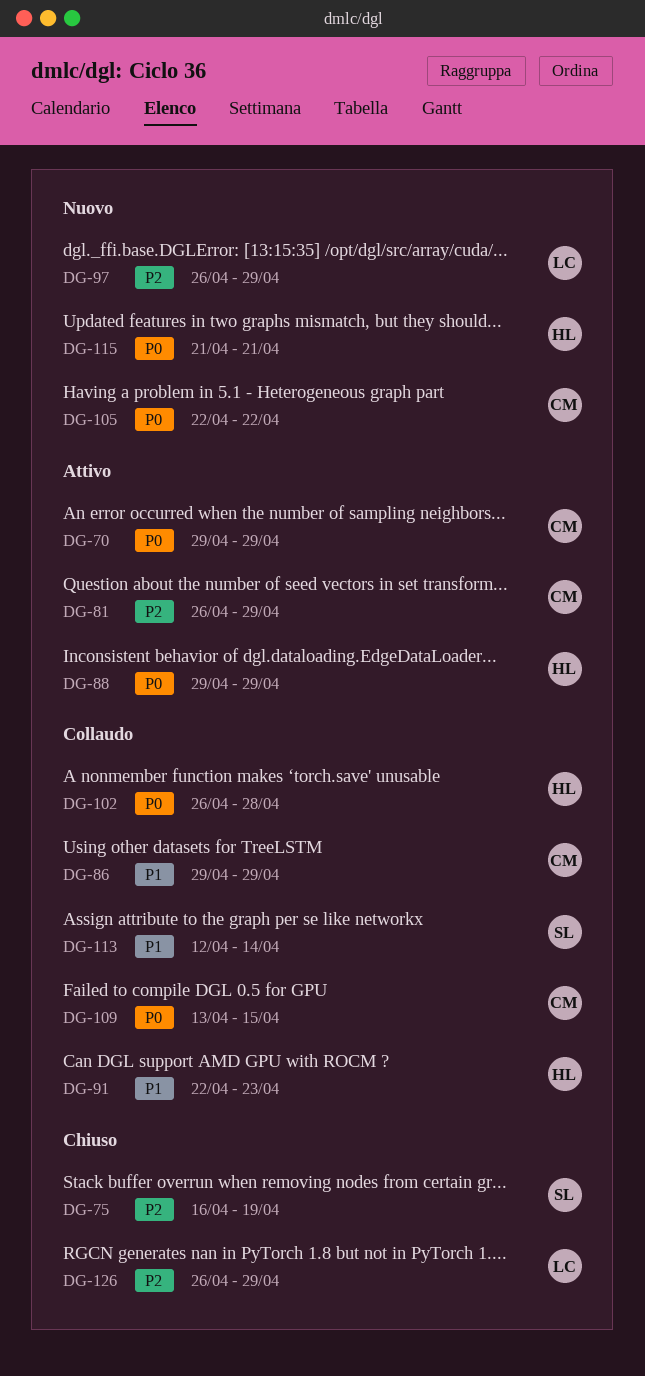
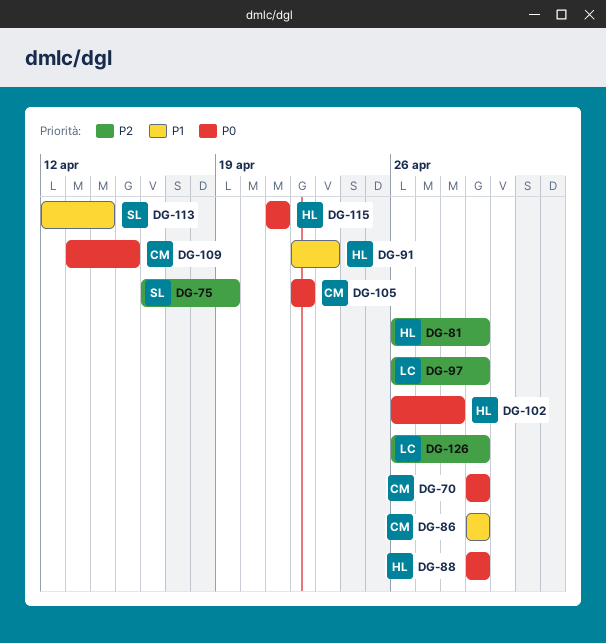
DG-81, owner: CM -> HL

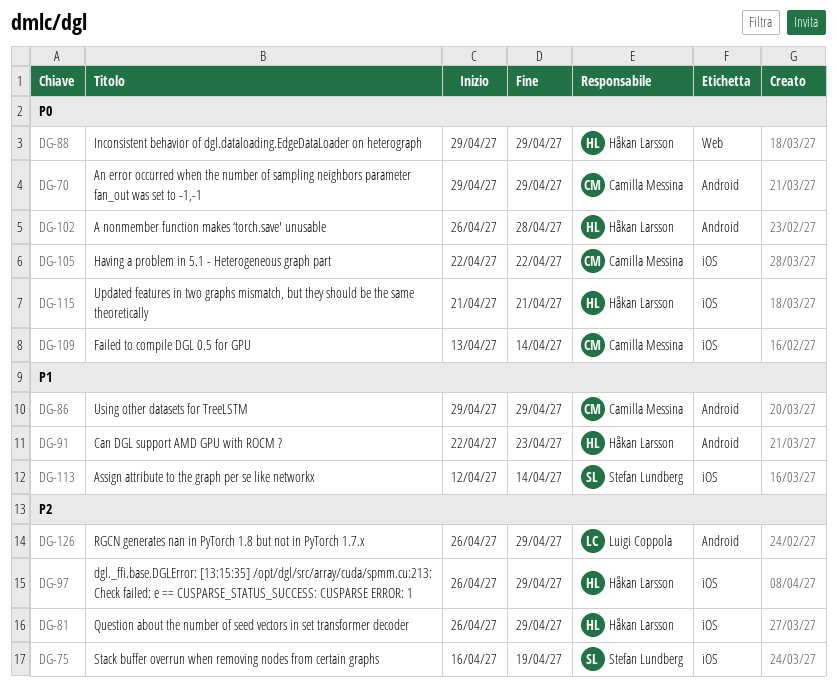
DG-97, owner: Luigi Coppola -> Håkan Larsson
DG-109, due: Apr 15 -> Apr 14

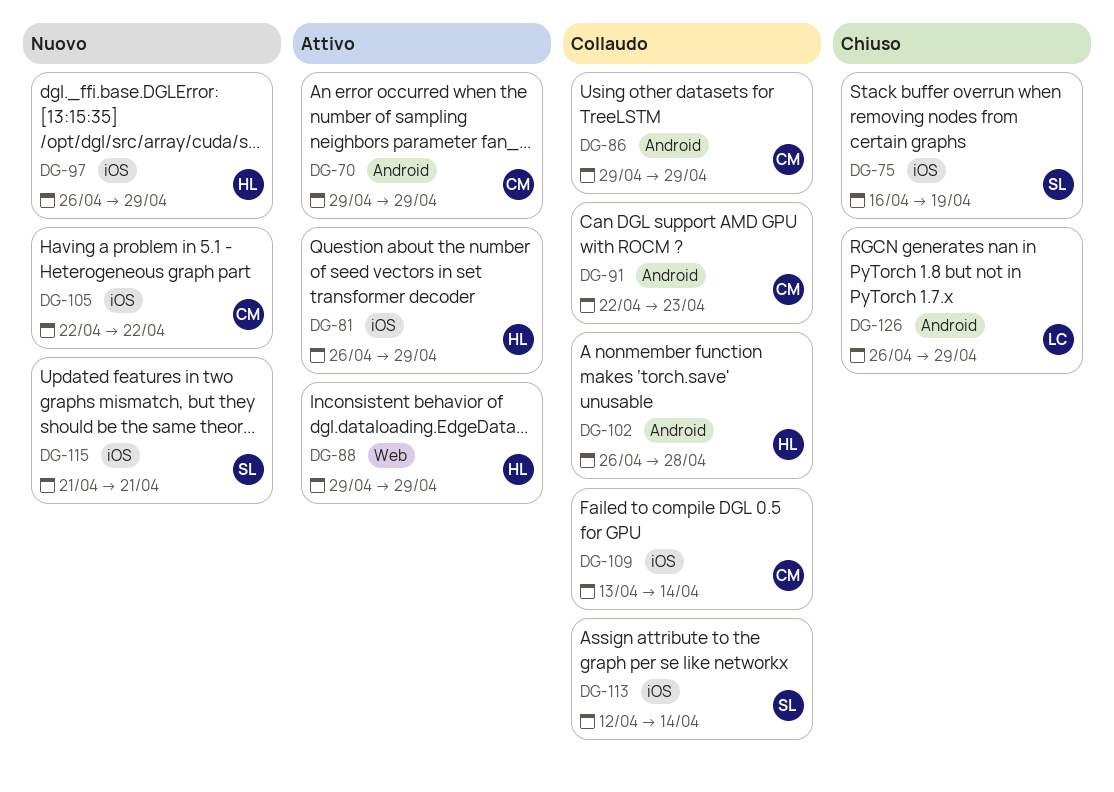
DG-91, owner: Håkan Larsson -> Camilla Messina
DG-115, owner: Håkan Larsson -> Stefan Lundberg

